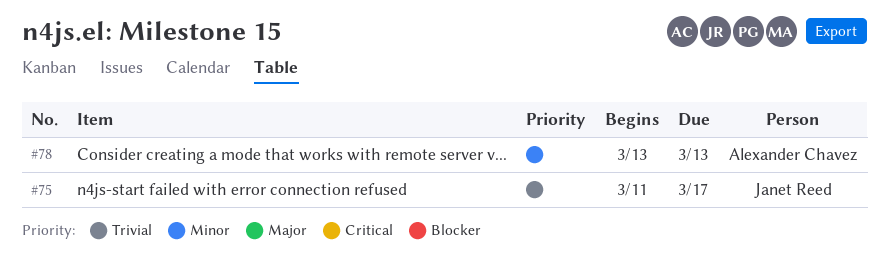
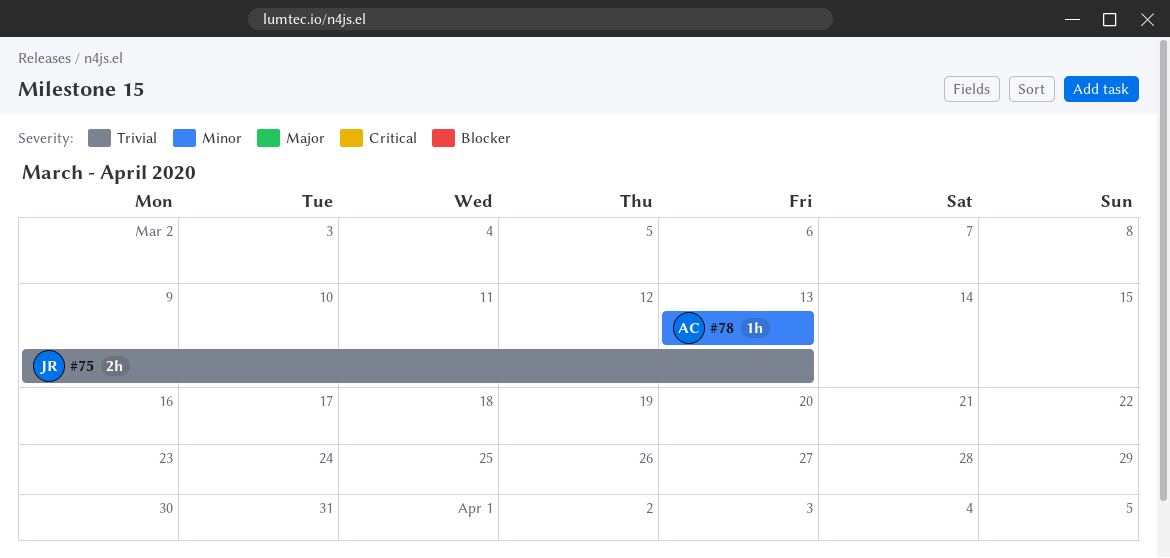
#75, start: Mar 11 -> Mar 9
#75, due: Mar 17 -> Mar 13

